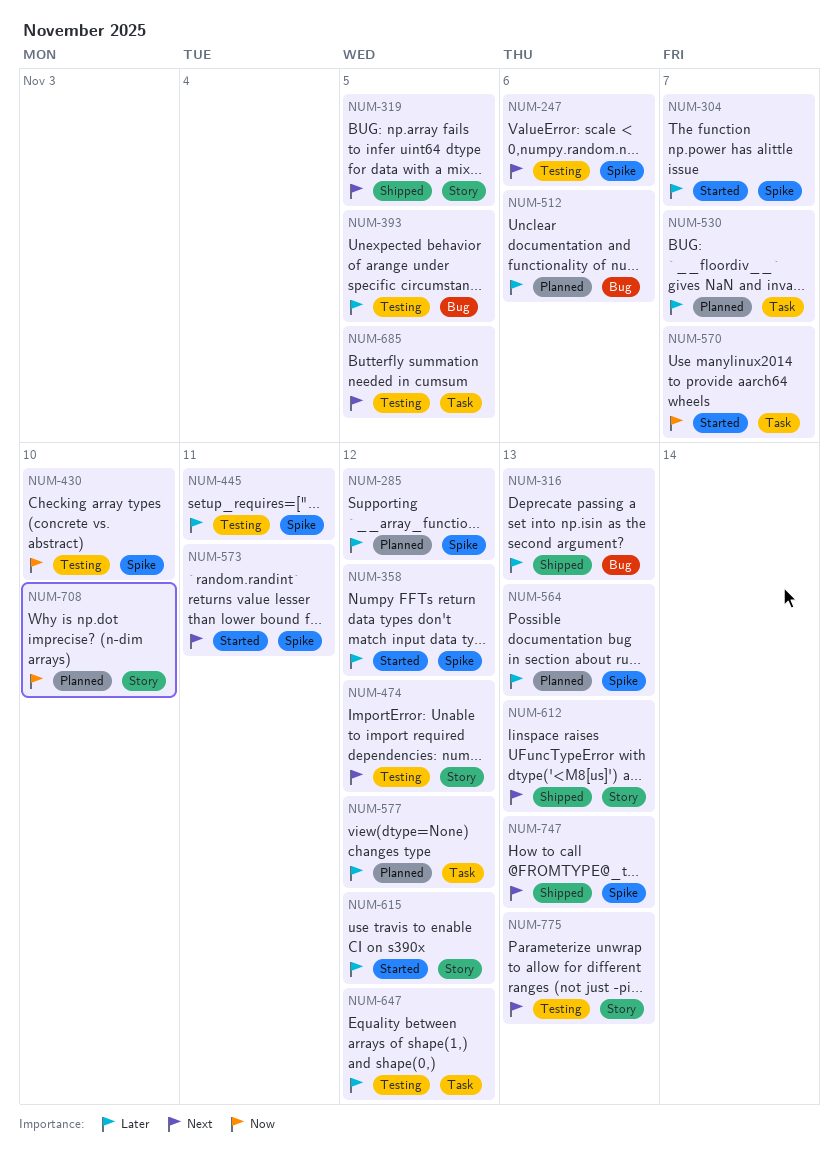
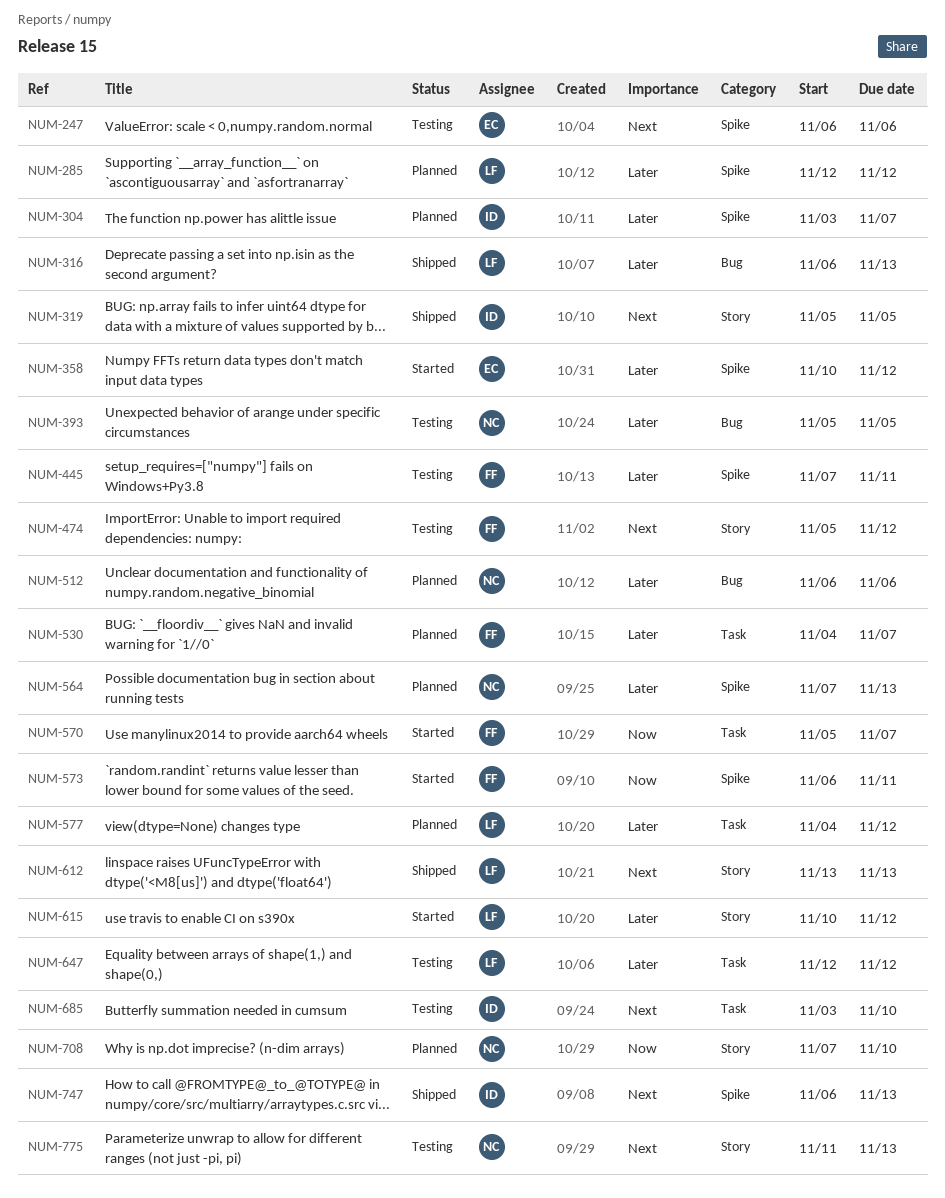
NUM-304, status: Started -> Planned
NUM-430: present -> none
NUM-573, priority: Next -> Now
NUM-685, due: Nov 5 -> Nov 10

